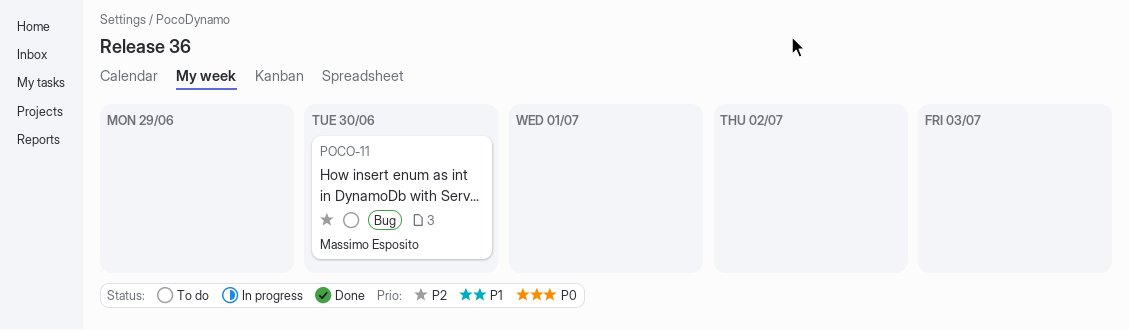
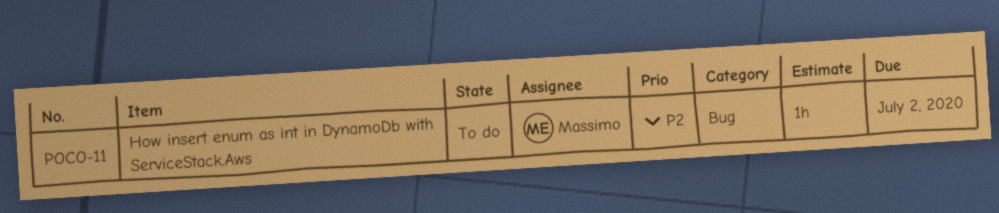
POCO-11, due: Jun 30 -> Jul 2

